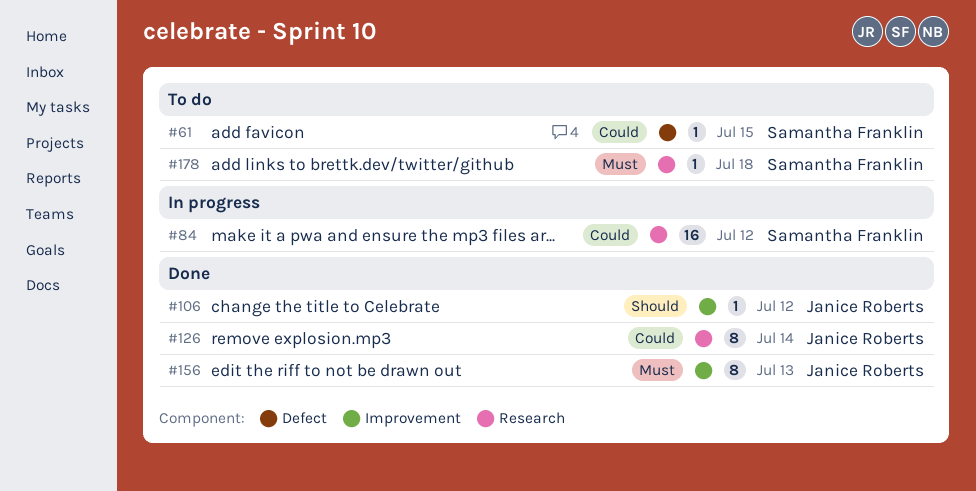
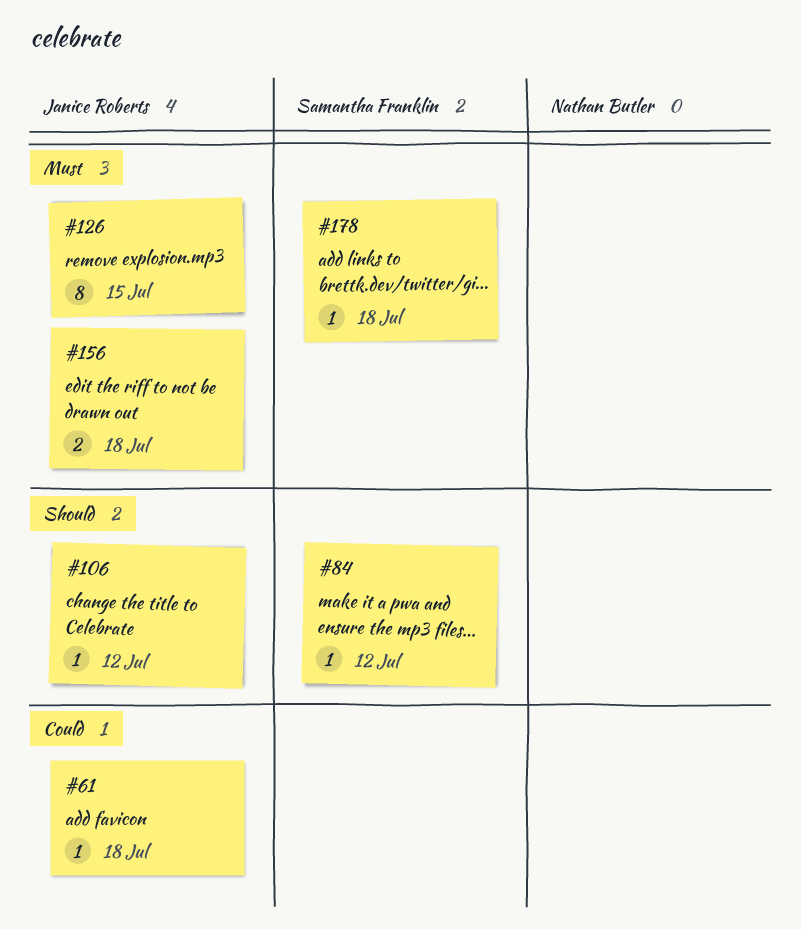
#61, owner: Samantha Franklin -> Janice Roberts
#61, due: Jul 15 -> Jul 18
#84, priority: Could -> Should
#84, estimate: 16 -> 1
#126, priority: Could -> Must
#126, due: Jul 14 -> Jul 15
#156, estimate: 8 -> 2
#156, due: Jul 13 -> Jul 18

